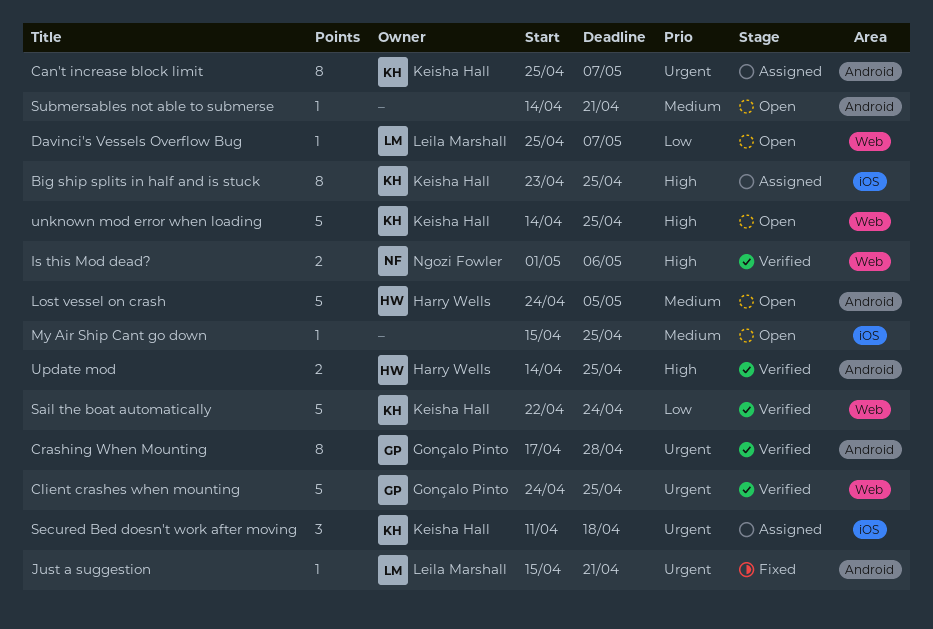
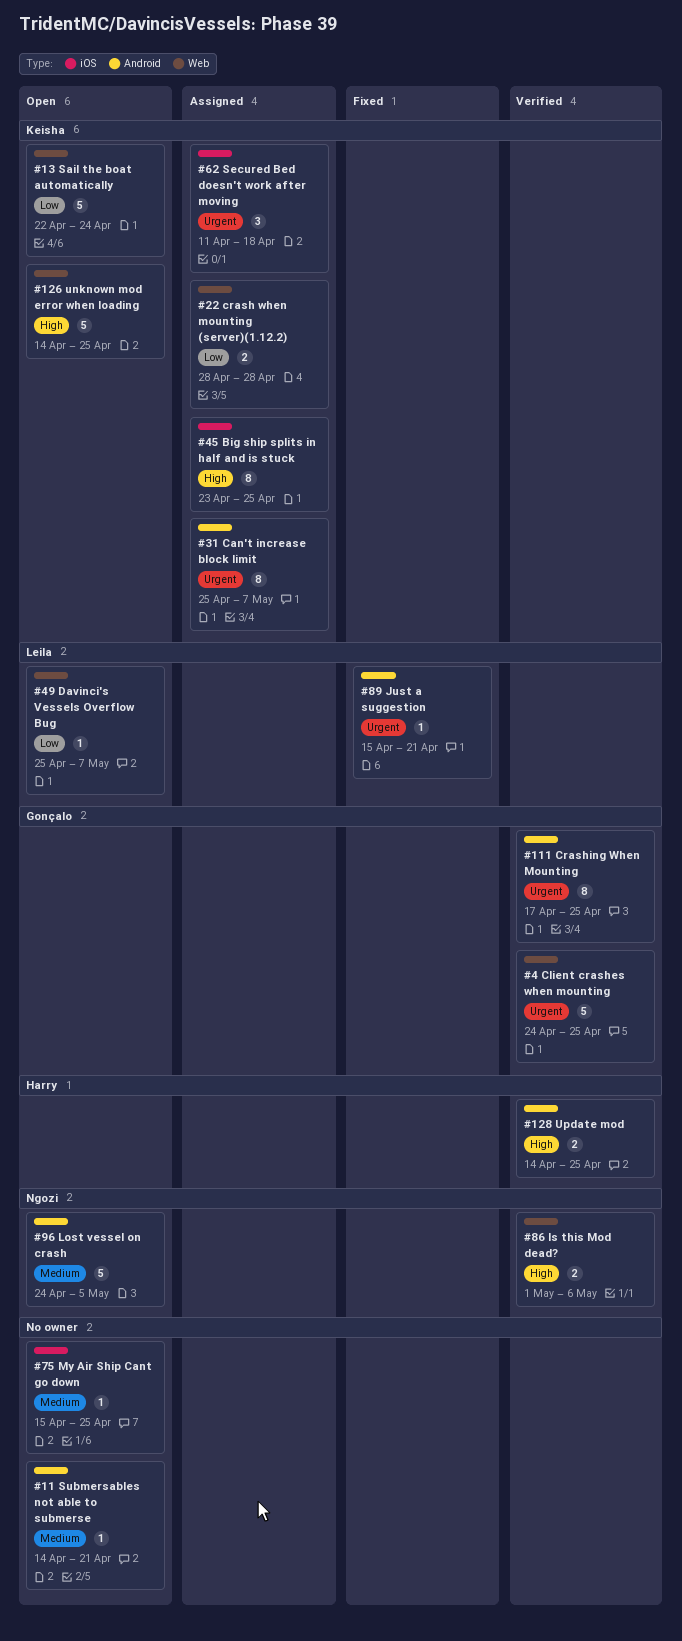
crash when mounting (server)(1.12.2): none -> present
Crashing When Mounting, due: Apr 28 -> Apr 25
Lost vessel on crash, owner: Harry Wells -> Ngozi Fowler
Sail the boat automatically, status: Verified -> Open

